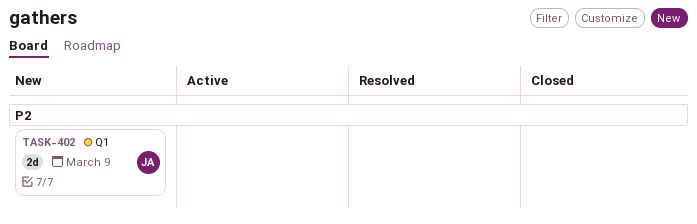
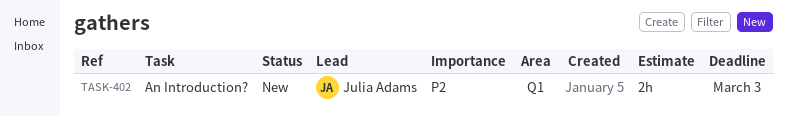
TASK-402, estimate: 2d -> 2h
TASK-402, due: Mar 9 -> Mar 3

